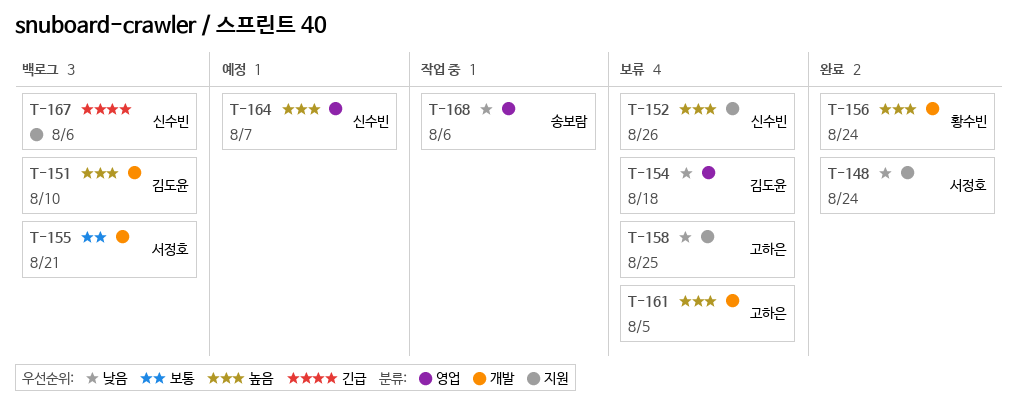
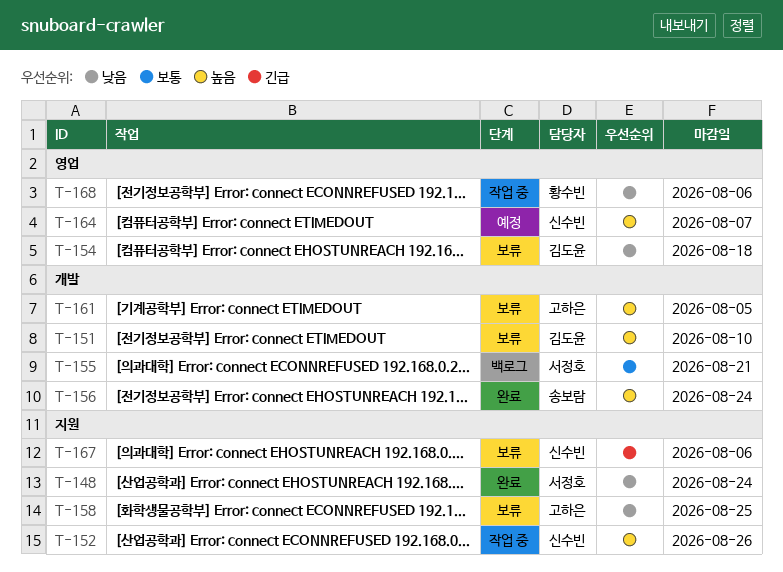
T-151, status: 백로그 -> 보류
T-152, status: 보류 -> 작업 중
T-156, owner: 황수빈 -> 송보람
T-167, status: 백로그 -> 보류
T-168, owner: 송보람 -> 황수빈

